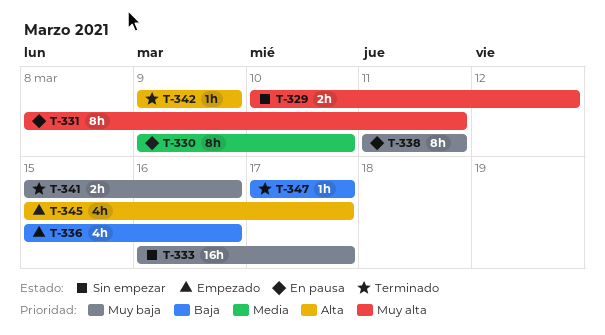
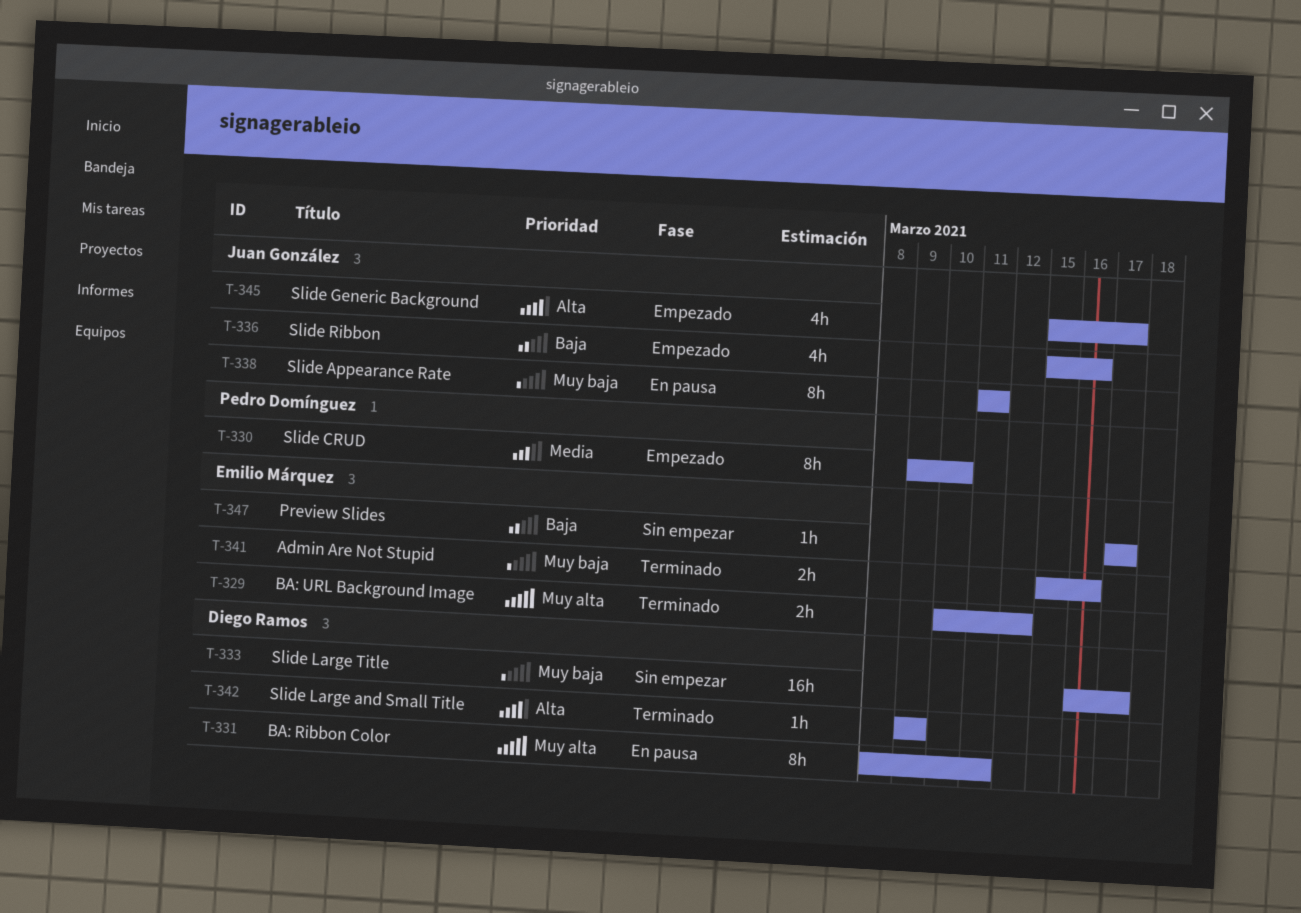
T-329, status: Sin empezar -> Terminado
T-330, status: En pausa -> Empezado
T-347, status: Terminado -> Sin empezar

